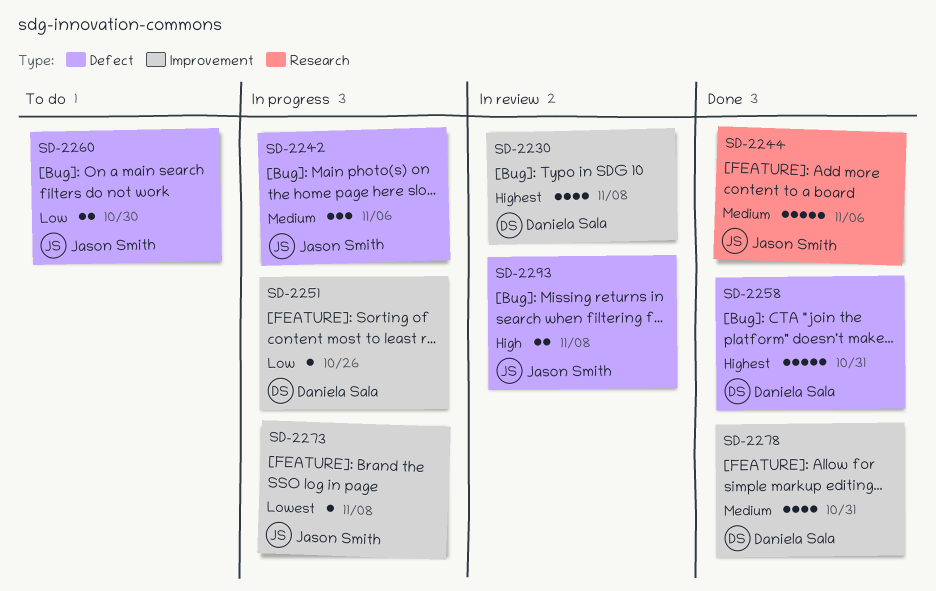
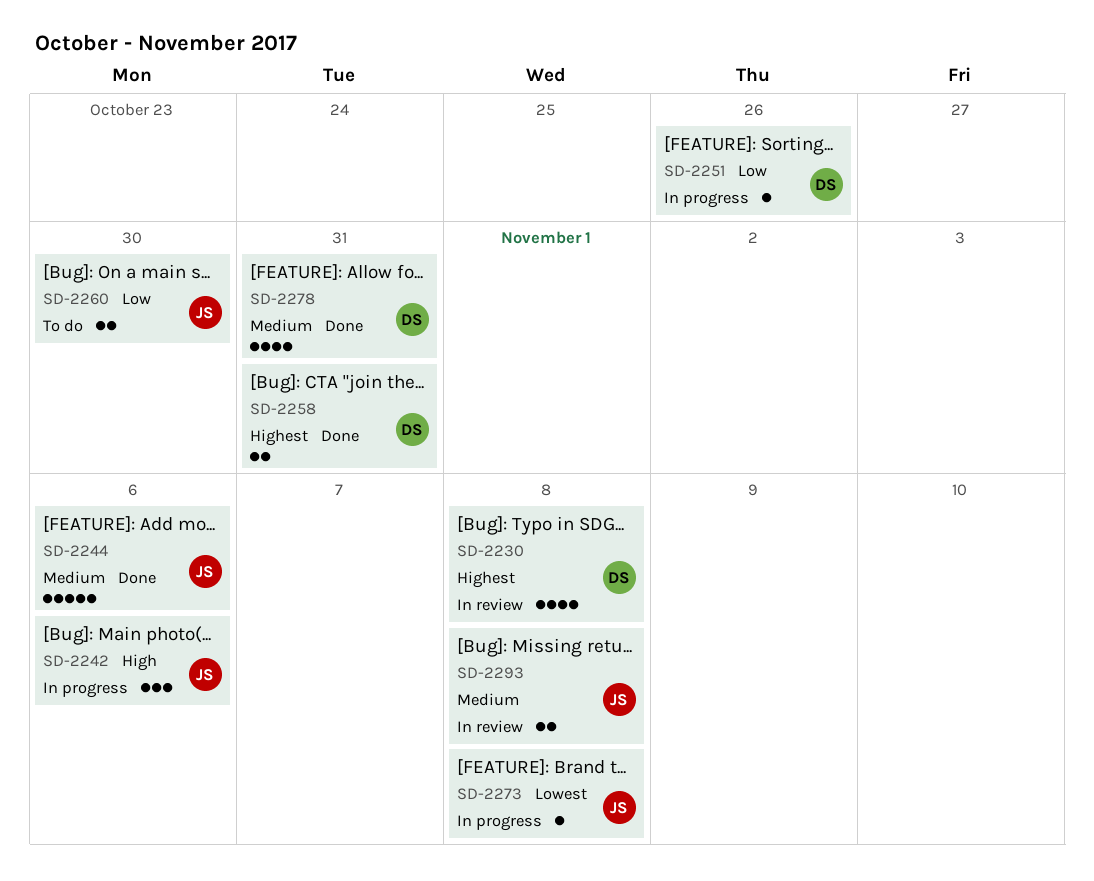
SD-2242, priority: Medium -> High
SD-2258, estimate: 5 -> 2
SD-2293, priority: High -> Medium

